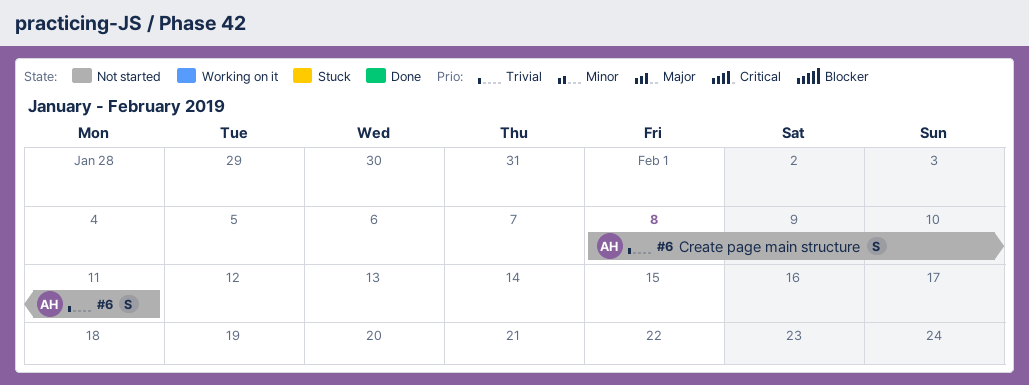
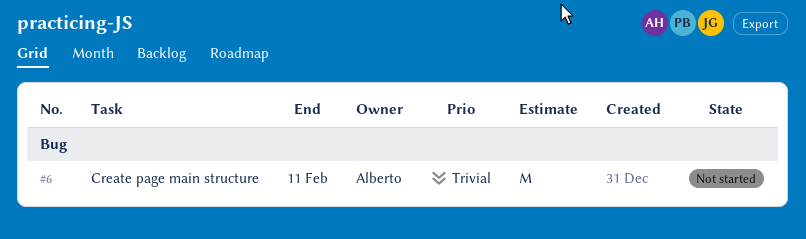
#6, estimate: S -> M

